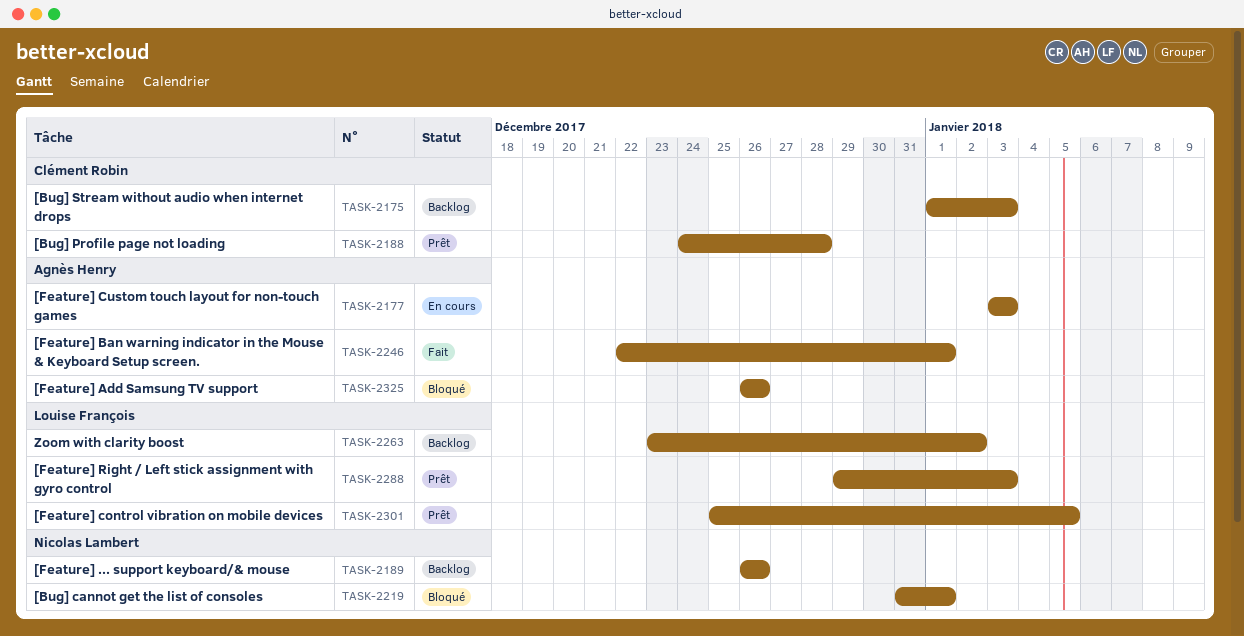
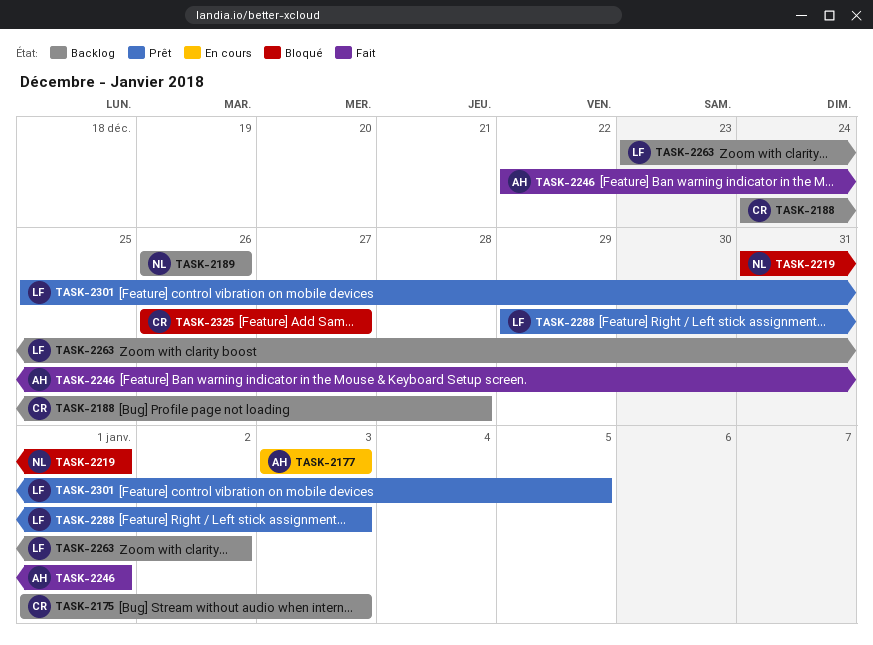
TASK-2188, status: Prêt -> Backlog
TASK-2325, owner: Agnès Henry -> Clément Robin
TASK-2325, due: Dec 26 -> Dec 27

